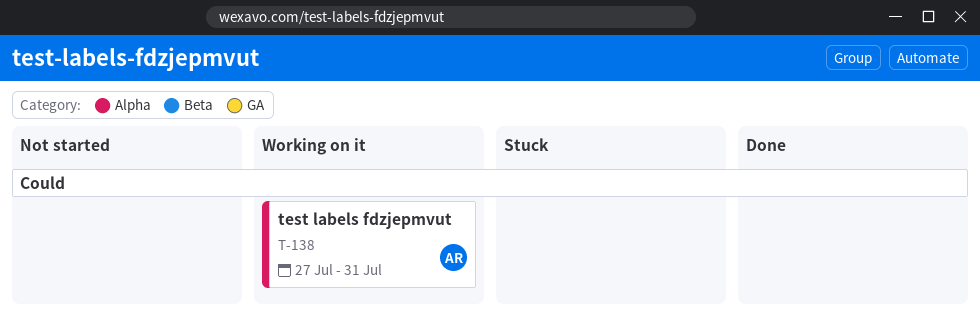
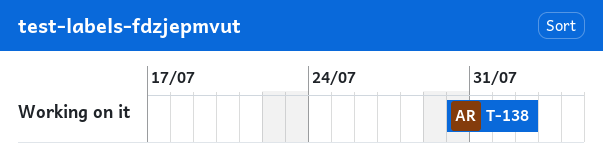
T-138, start: Jul 27 -> Jul 30
T-138, due: Jul 31 -> Aug 2

